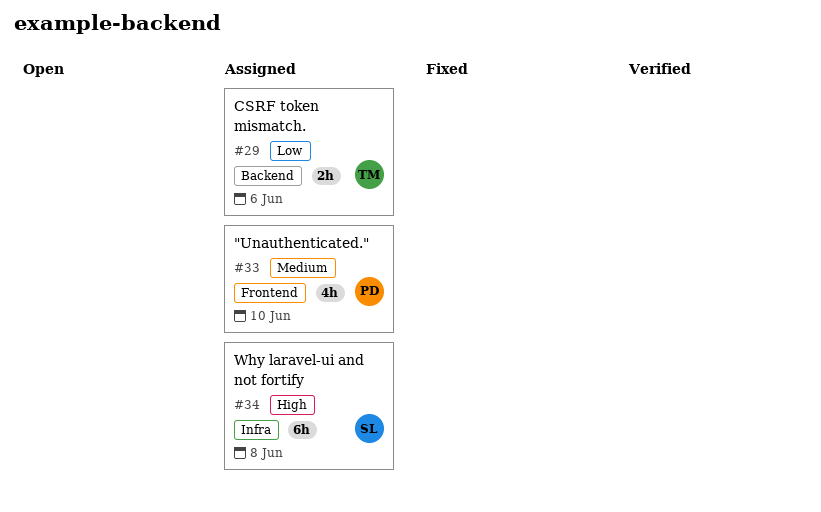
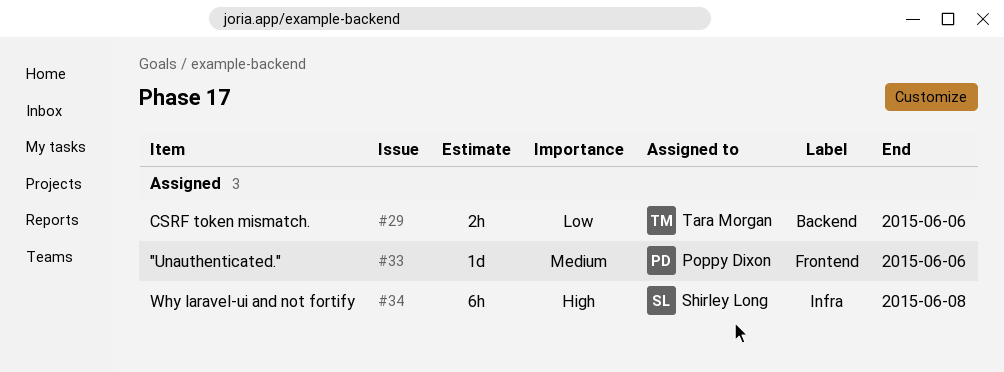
#33, estimate: 4h -> 1d
#33, due: Jun 10 -> Jun 6

